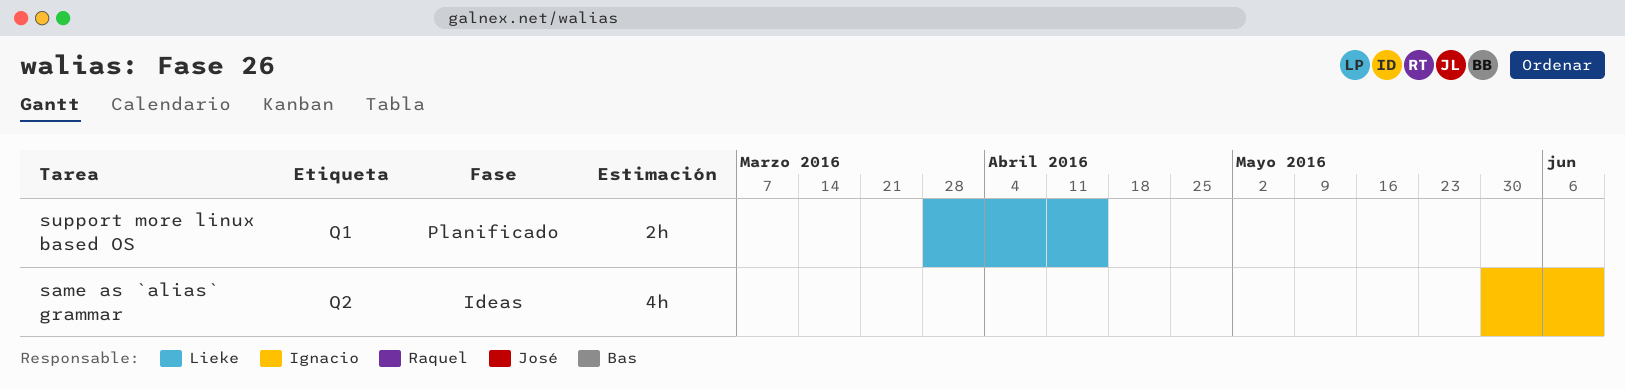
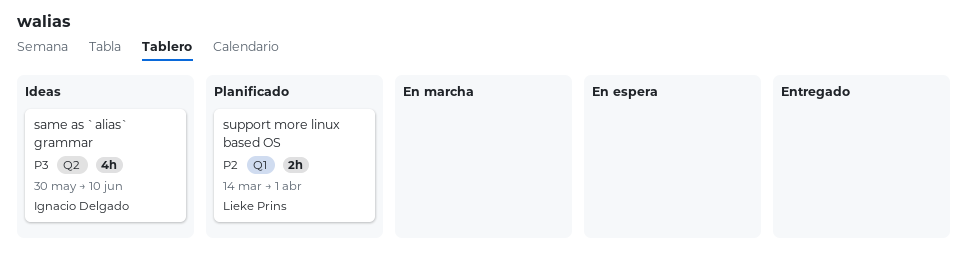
support more linux based OS, start: Mar 28 -> Mar 14
support more linux based OS, due: Apr 15 -> Apr 1

